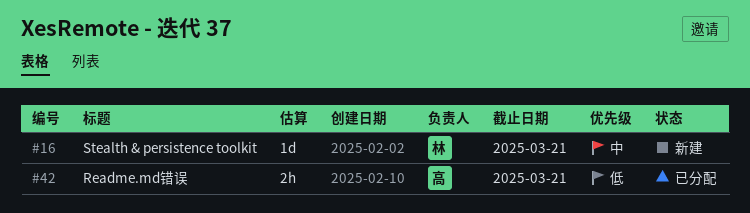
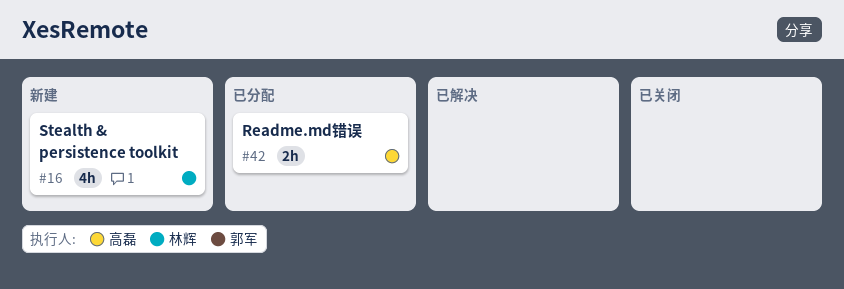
#16, estimate: 1d -> 4h

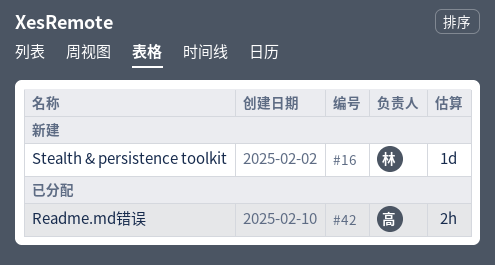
#16, estimate: 4h -> 1d

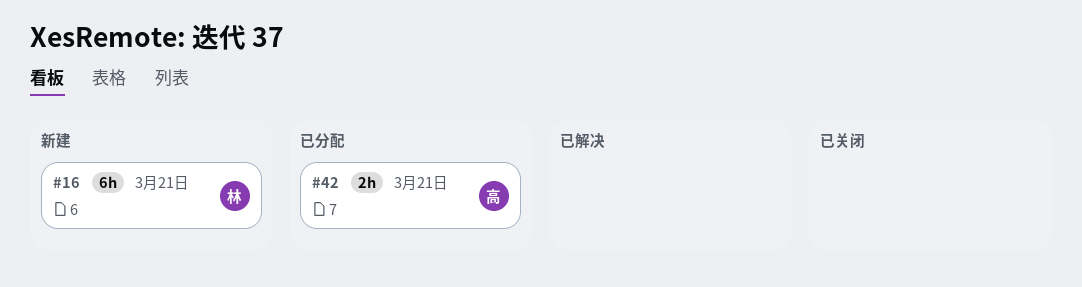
#16, estimate: 1d -> 6h

